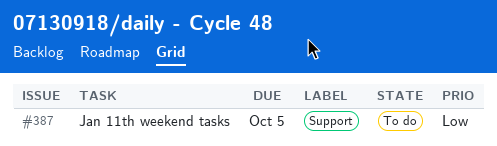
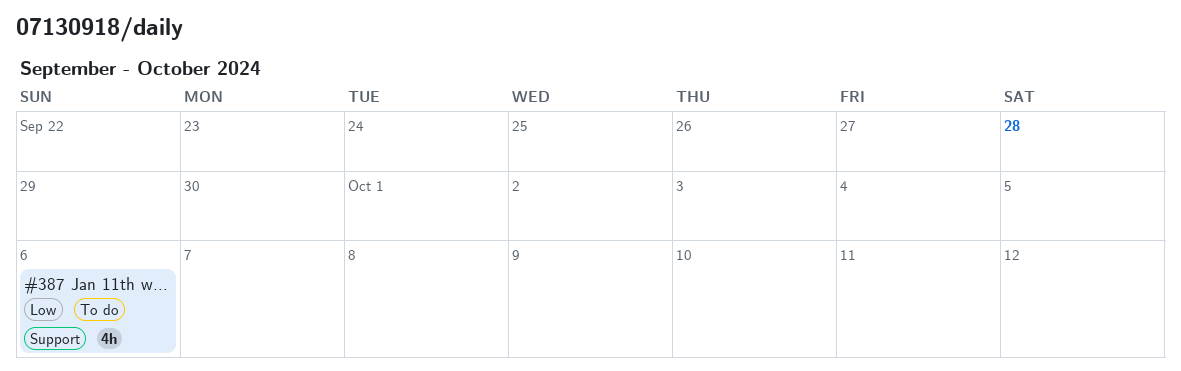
#387, due: Oct 5 -> Oct 6

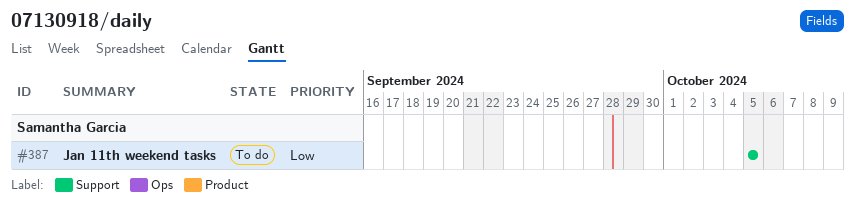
#387, due: Oct 6 -> Oct 5

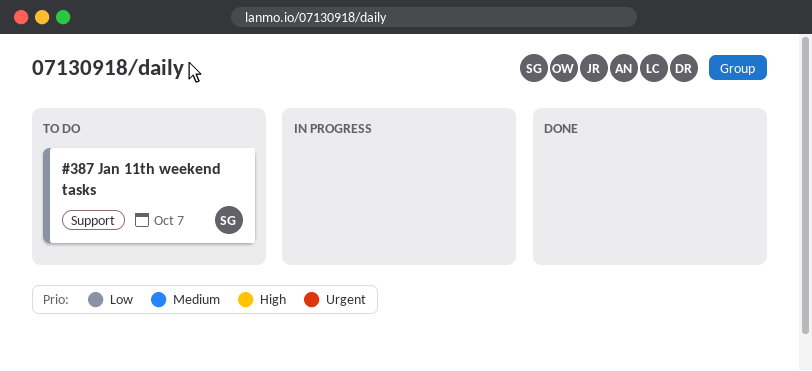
#387, due: Oct 5 -> Oct 7

